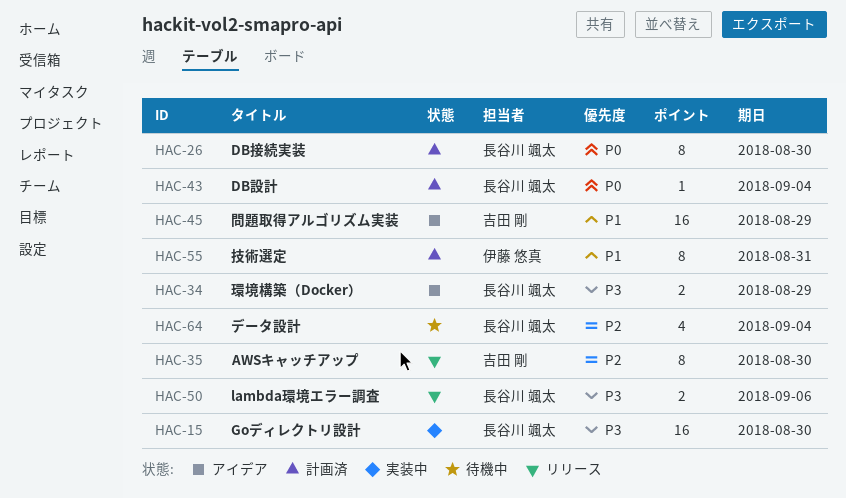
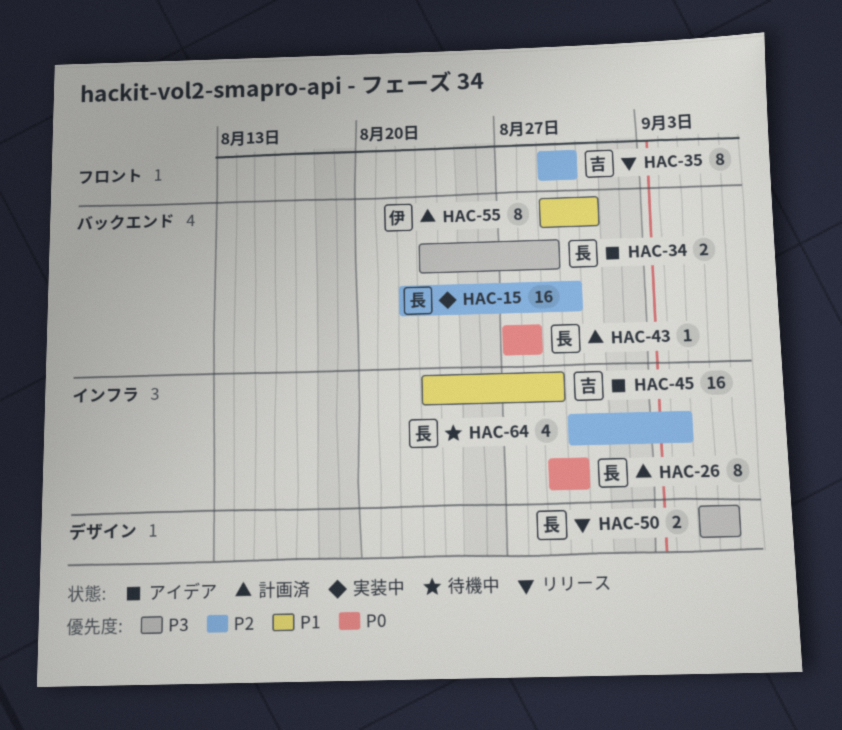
HAC-15, priority: P3 -> P2
HAC-43, due: Sep 4 -> Aug 28

